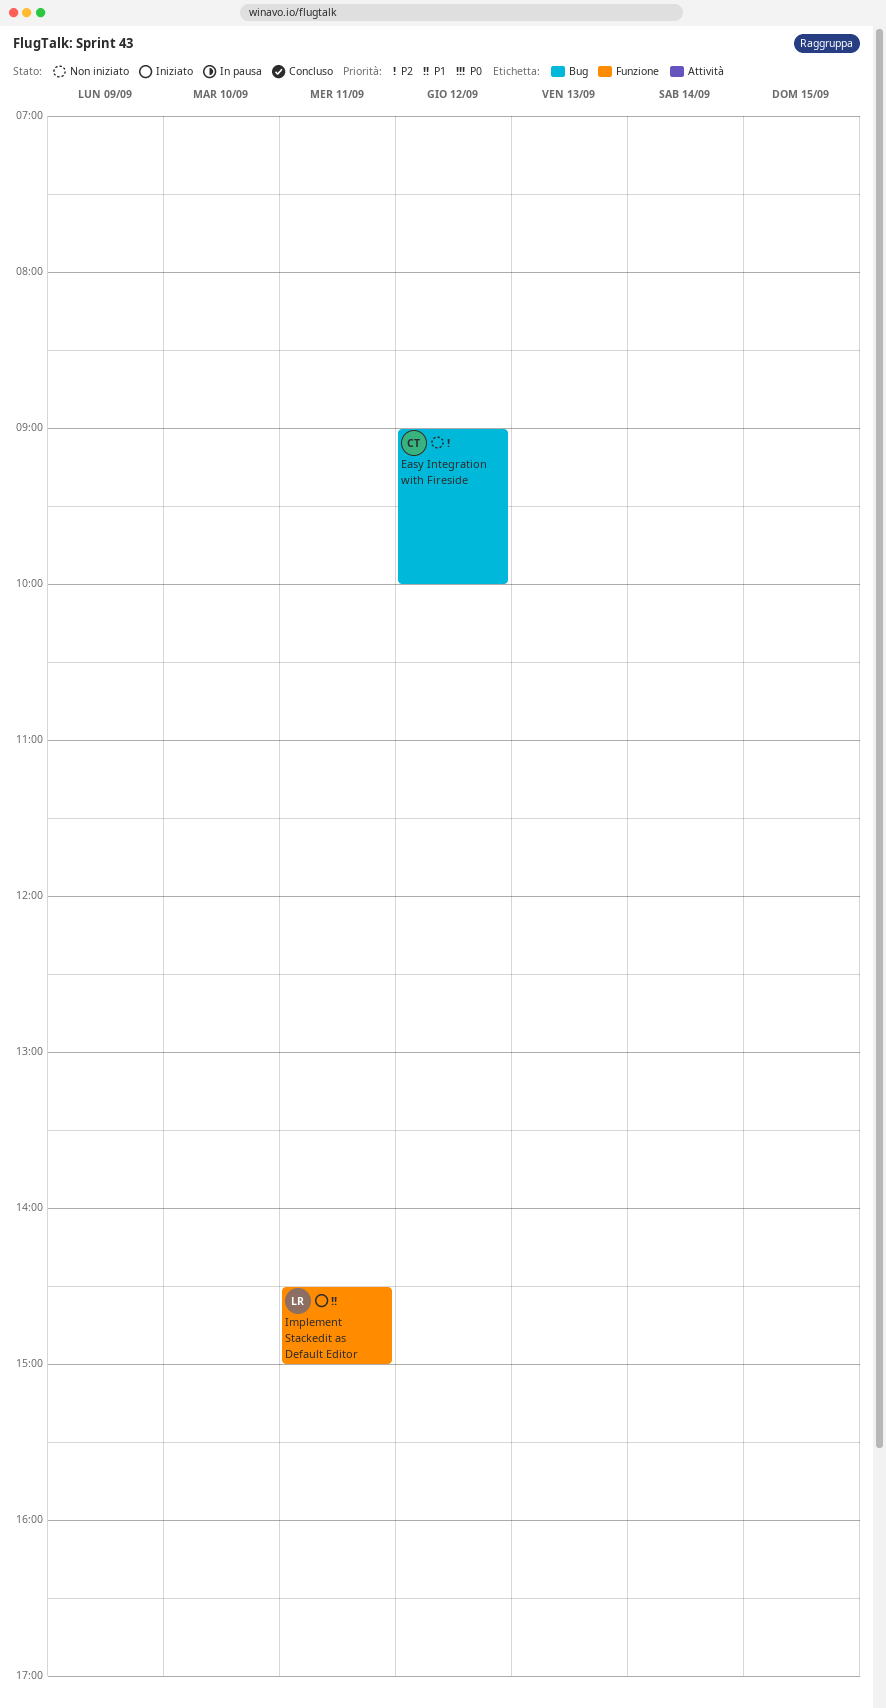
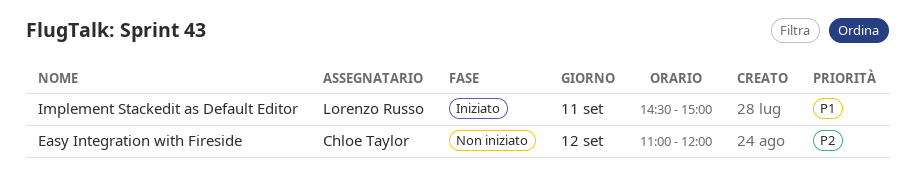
Easy Integration with Fireside, begins: 09:00 -> 11:00
Easy Integration with Fireside, ends: 10:00 -> 12:00

